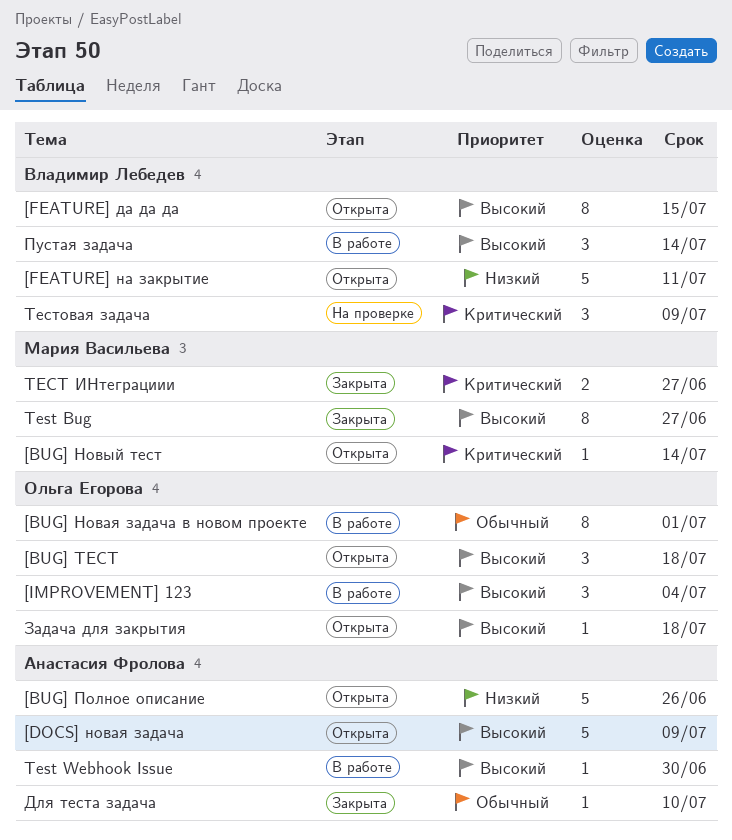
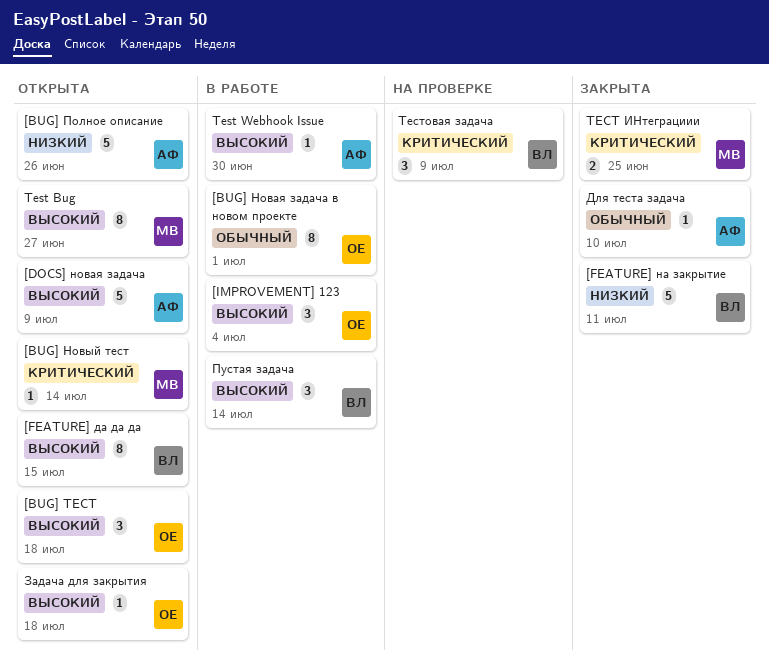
[FEATURE] на закрытие, status: Открыта -> Закрыта
Test Bug, status: Закрыта -> Открыта
ТЕСТ ИНтеграциии, due: Jun 27 -> Jun 25

